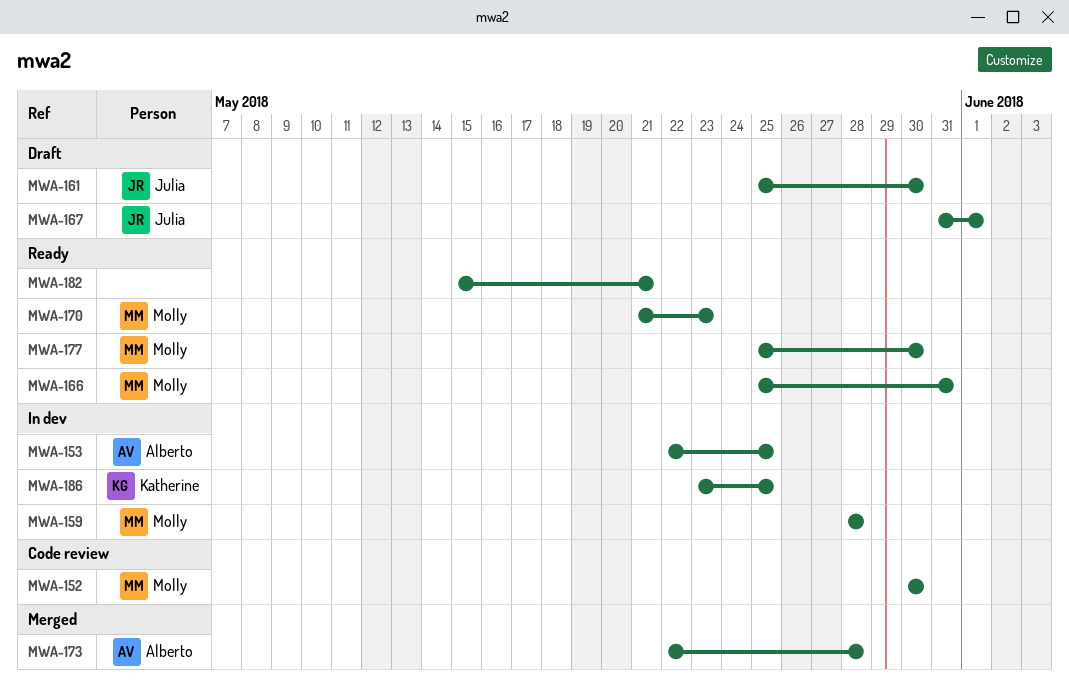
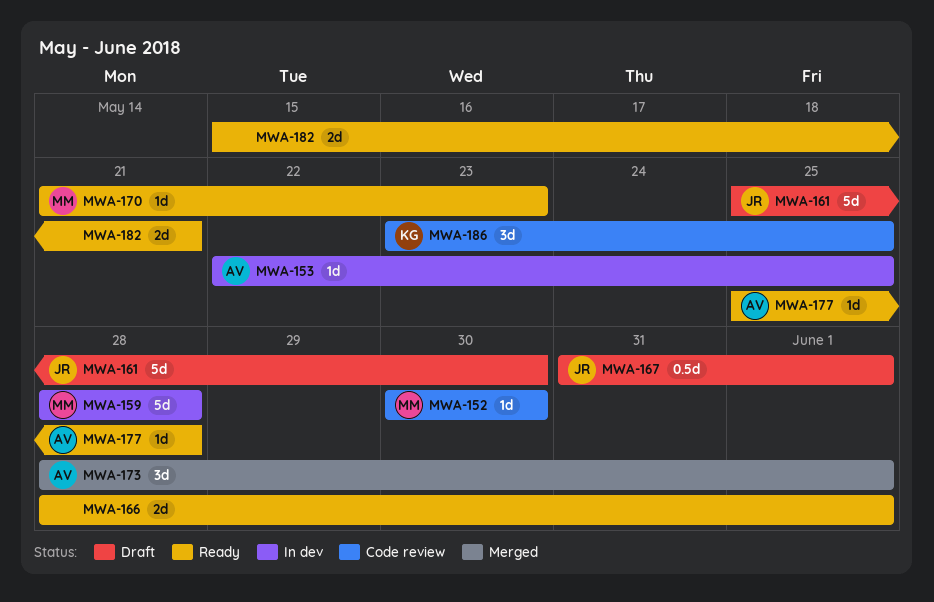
MWA-166, owner: Molly -> none
MWA-166, start: May 25 -> May 28
MWA-166, due: May 31 -> Jun 1
MWA-173, start: May 22 -> May 28
MWA-173, due: May 28 -> Jun 1
MWA-177, owner: Molly -> Alberto
MWA-177, due: May 30 -> May 28
MWA-186, status: In dev -> Code review

